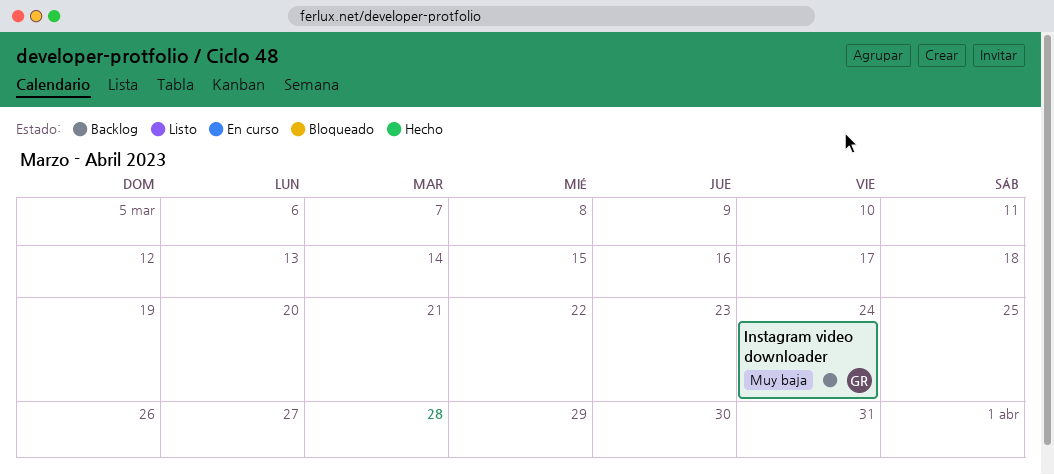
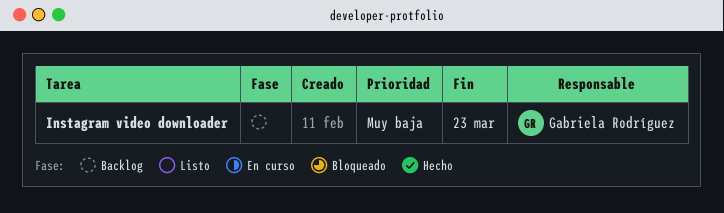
Instagram video downloader, due: Mar 24 -> Mar 23

